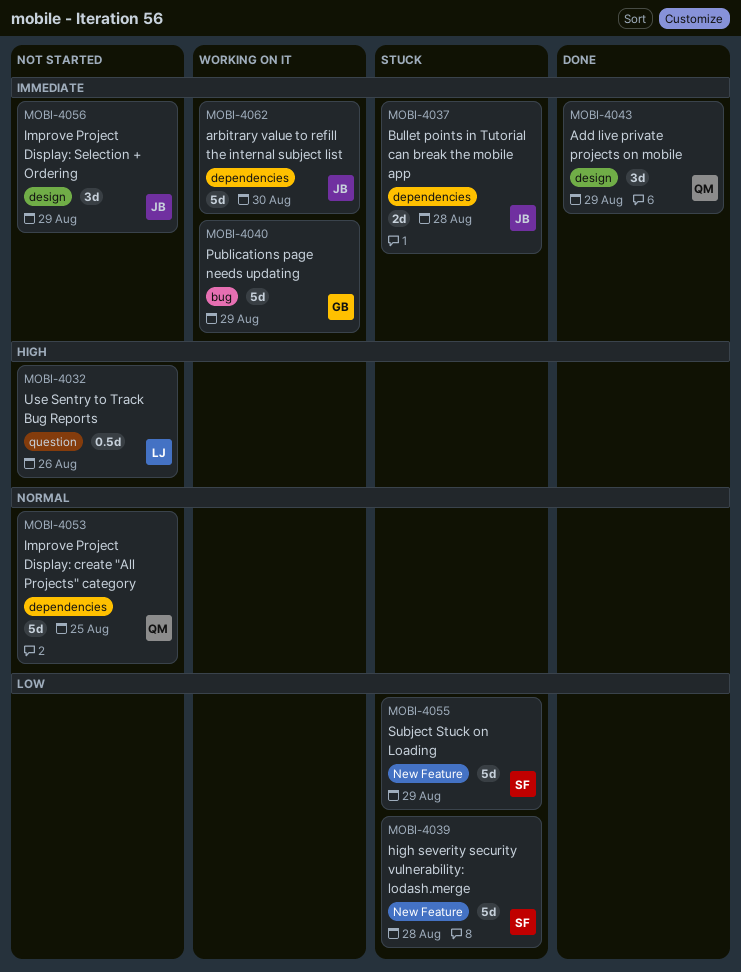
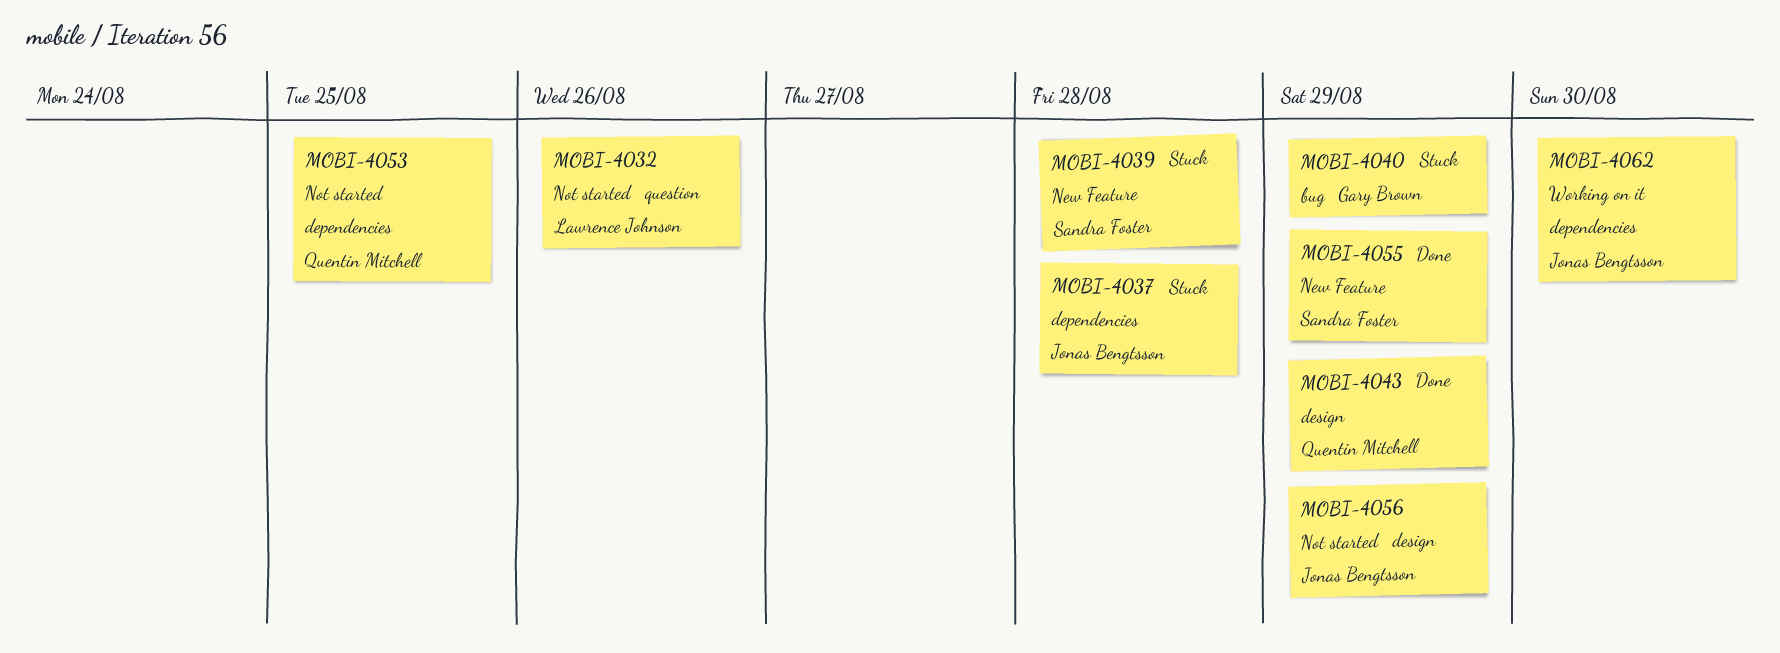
MOBI-4040, status: Working on it -> Stuck
MOBI-4055, status: Stuck -> Done

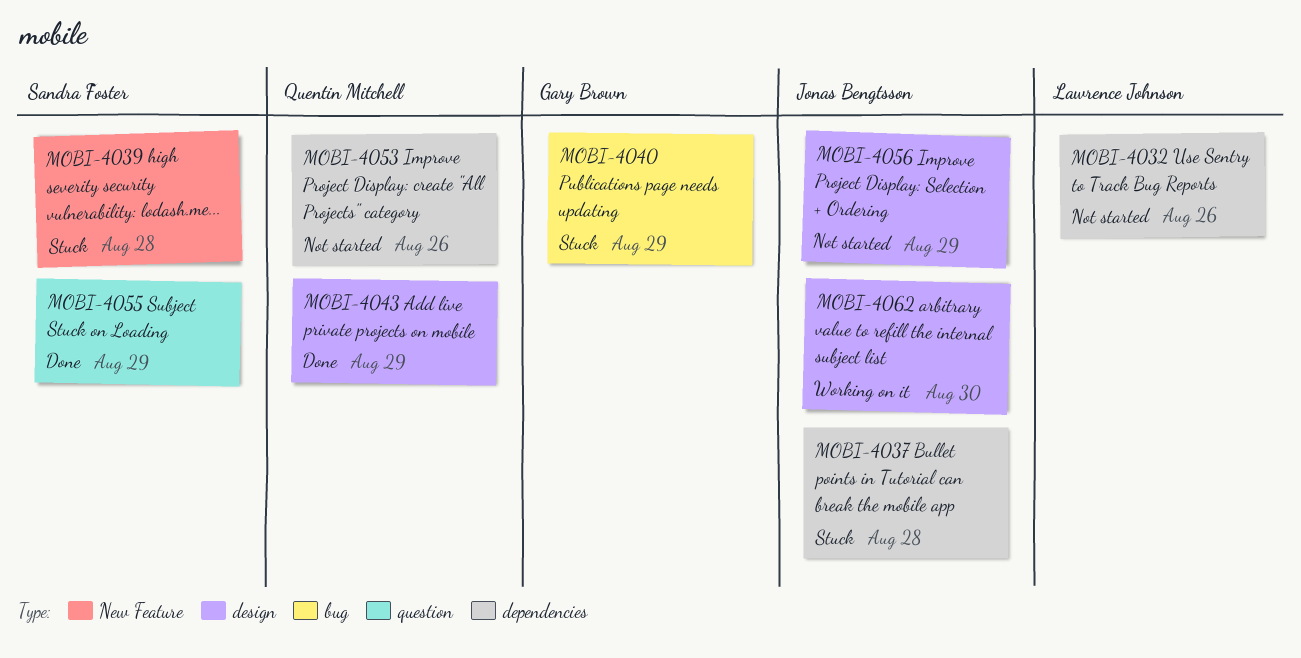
MOBI-4032, label: question -> dependencies
MOBI-4053, due: Aug 25 -> Aug 26
MOBI-4055, label: New Feature -> question
MOBI-4062, label: dependencies -> design

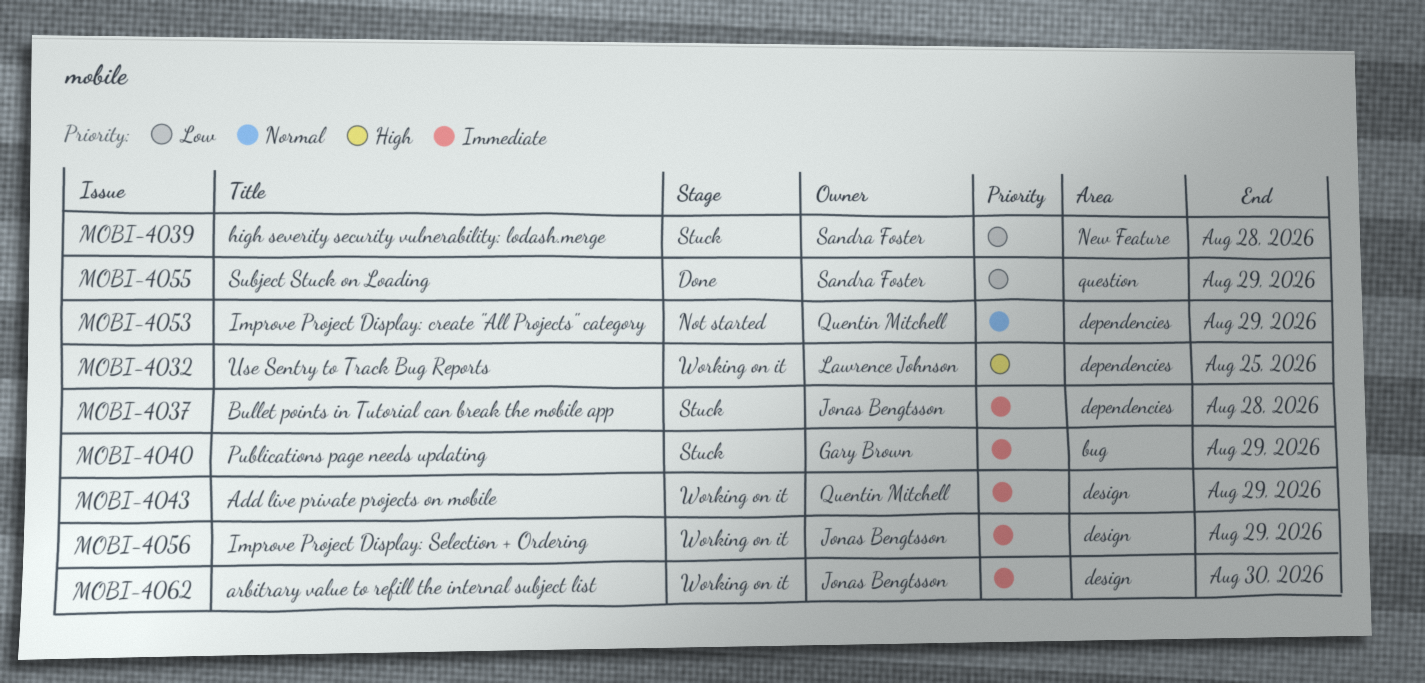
MOBI-4032, status: Not started -> Working on it
MOBI-4032, due: Aug 26 -> Aug 25
MOBI-4043, status: Done -> Working on it
MOBI-4053, due: Aug 26 -> Aug 29
MOBI-4056, status: Not started -> Working on it

